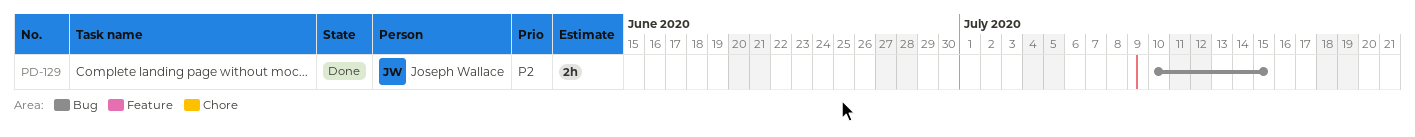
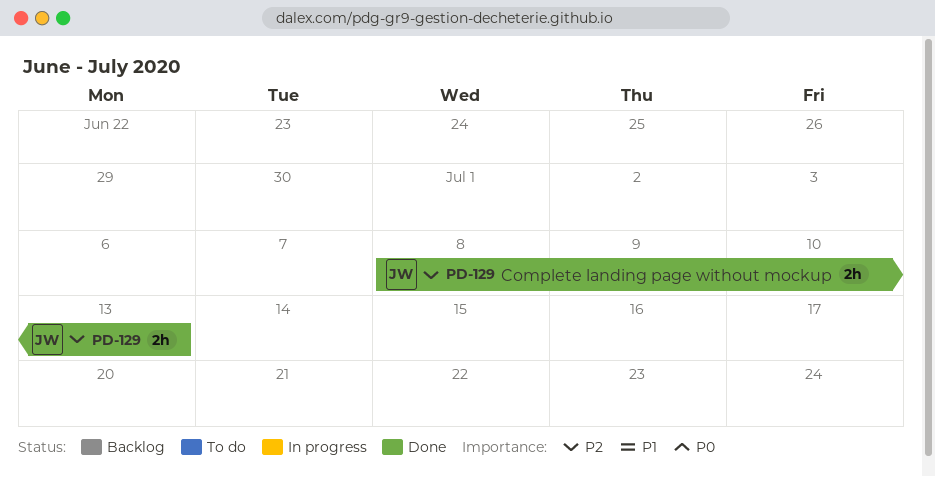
PD-129, start: Jul 10 -> Jul 8
PD-129, due: Jul 15 -> Jul 13

